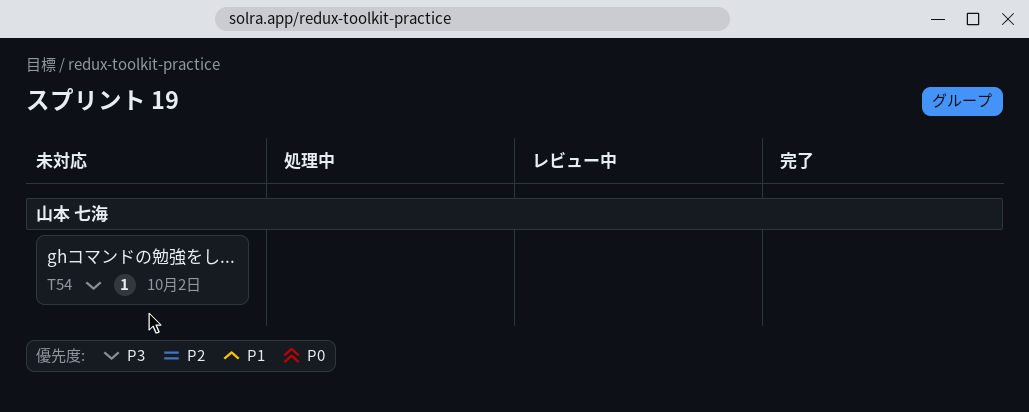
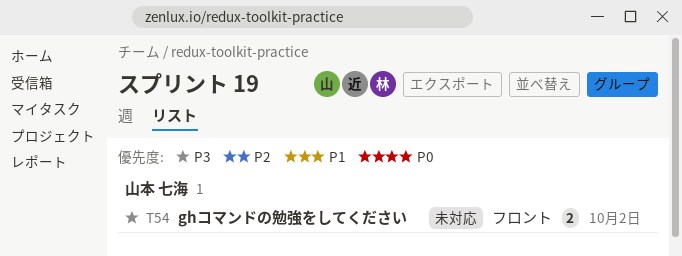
T54, estimate: 1 -> 2

